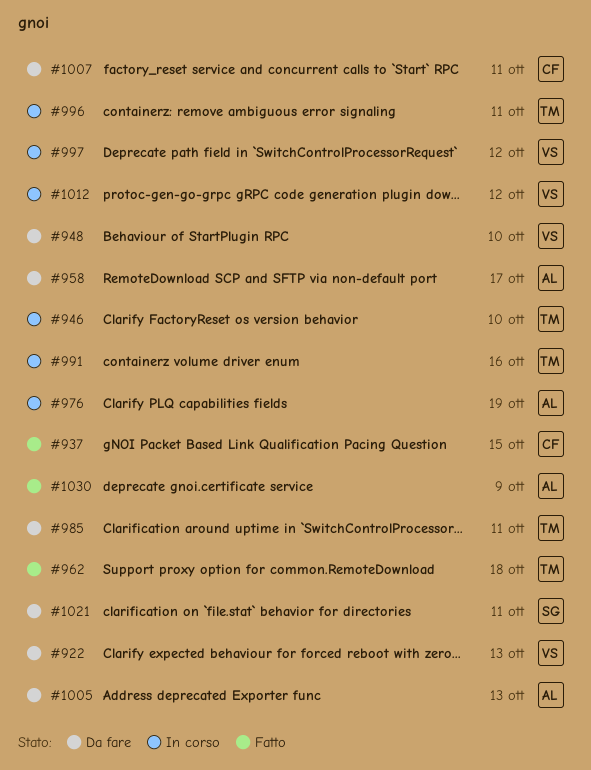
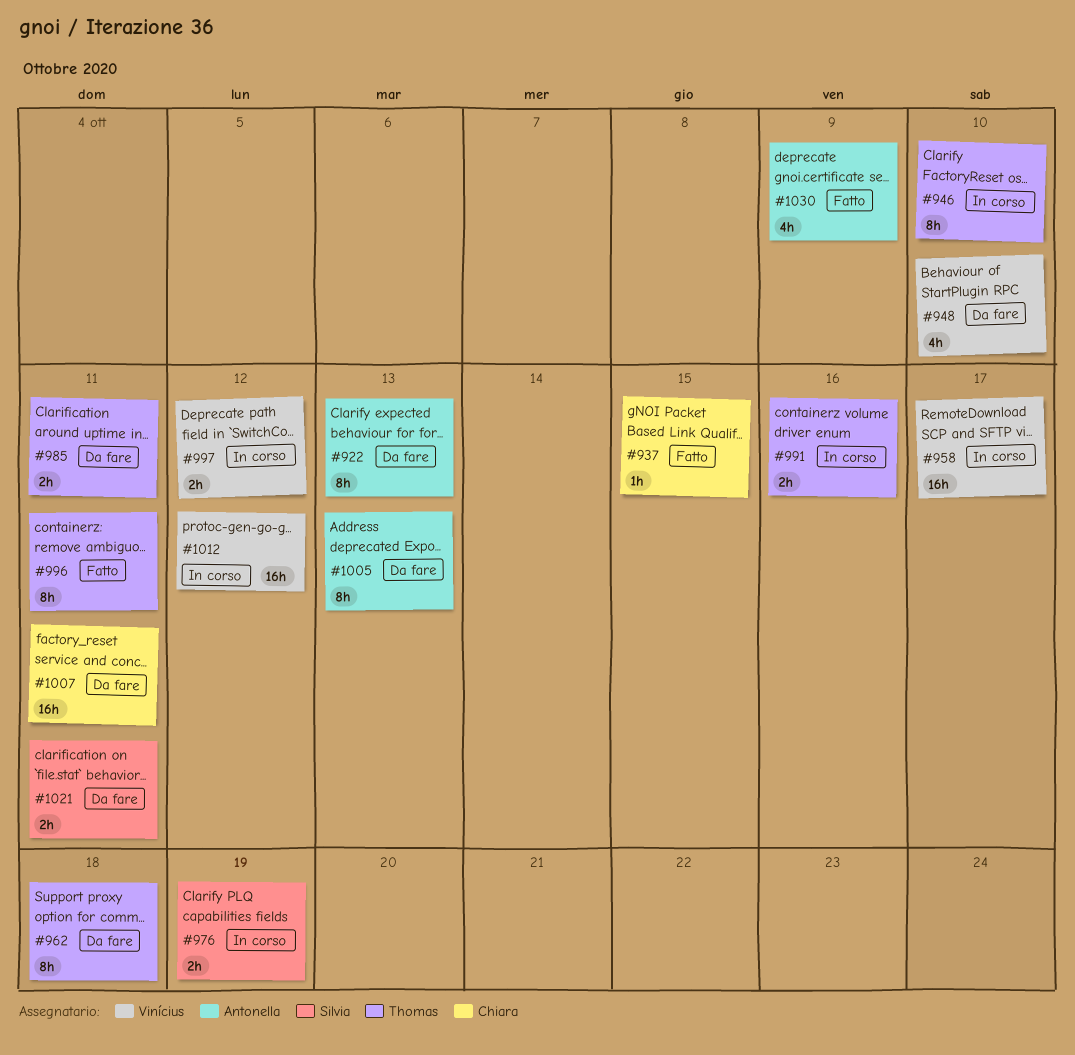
#922, owner: Vinícius -> Antonella
#958, status: Da fare -> In corso
#958, owner: Antonella -> Vinícius
#962, status: Fatto -> Da fare
#976, owner: Antonella -> Silvia
#996, status: In corso -> Fatto

